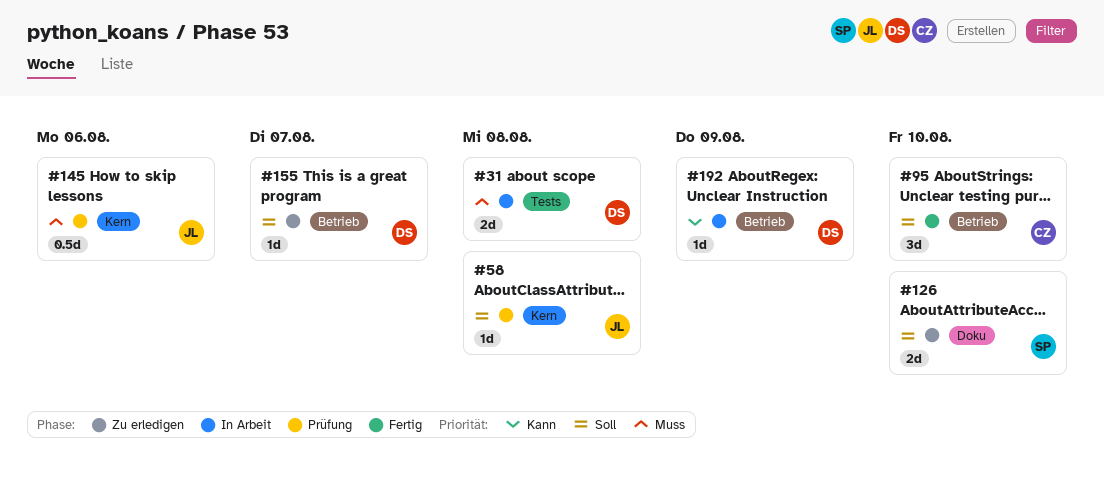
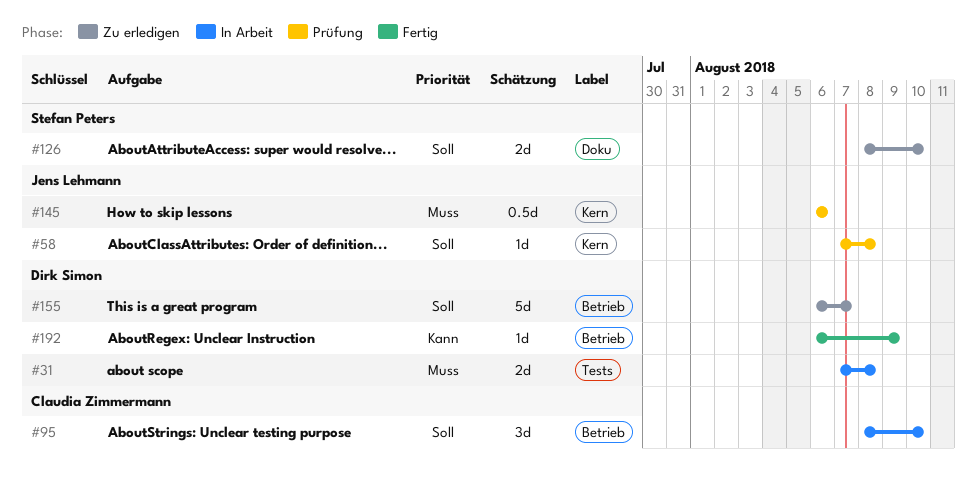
#95, status: Fertig -> In Arbeit
#155, estimate: 1d -> 5d
#192, status: In Arbeit -> Fertig

